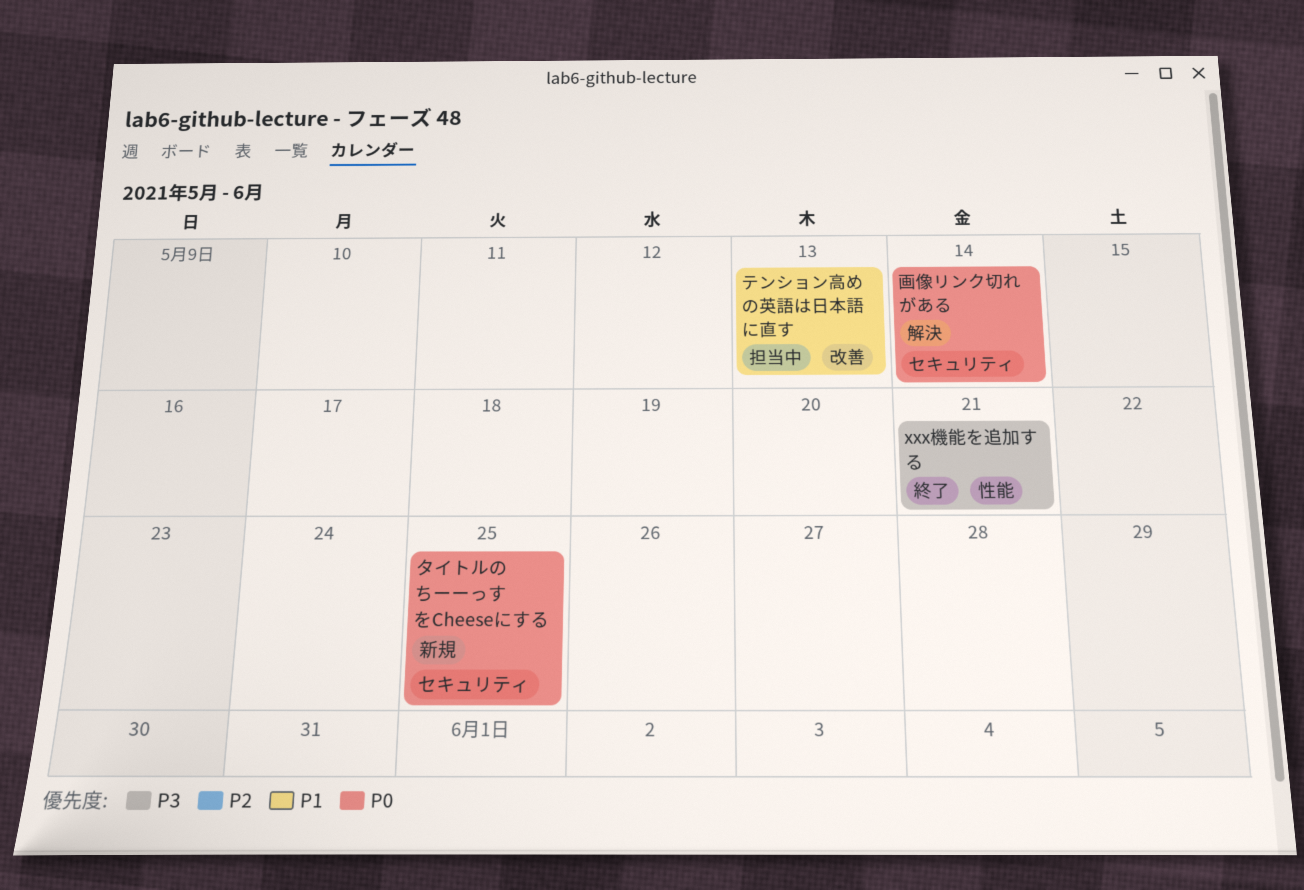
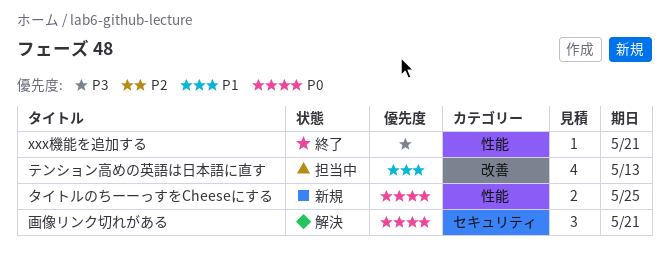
タイトルのちーーっすをCheeseにする, label: セキュリティ -> 性能
画像リンク切れがある, due: May 14 -> May 21

